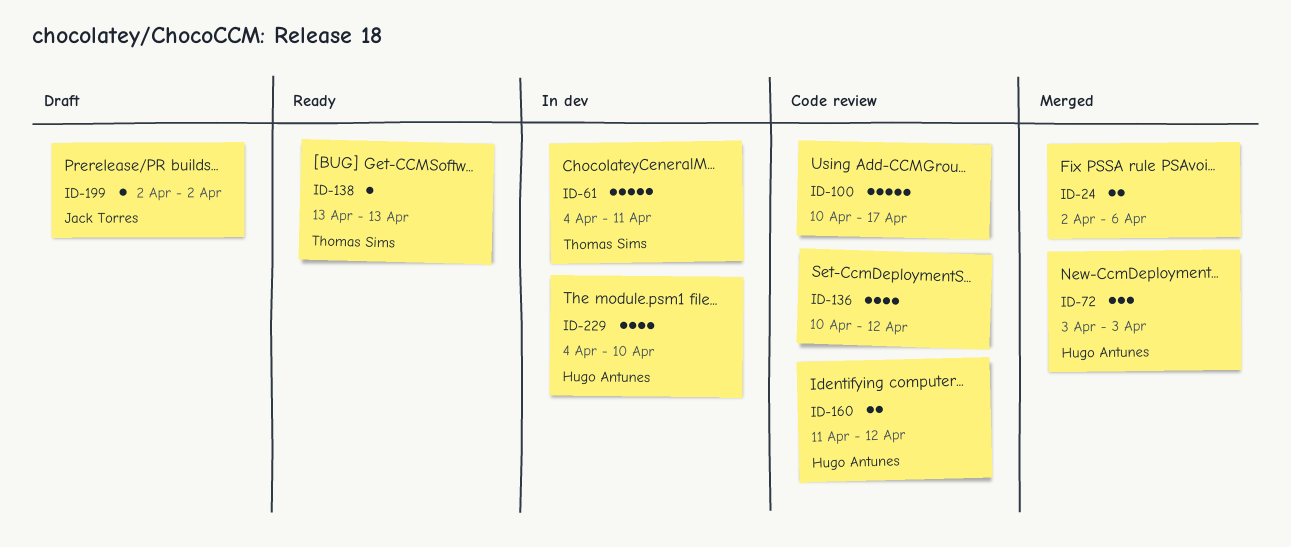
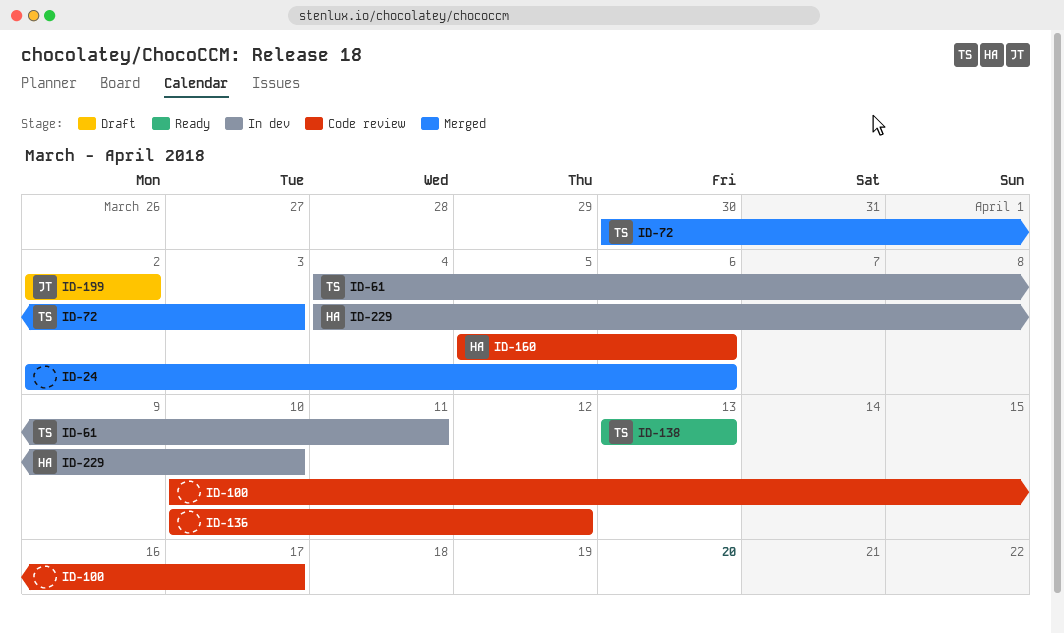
ID-72, owner: Hugo Antunes -> Thomas Sims
ID-72, start: Apr 3 -> Mar 30
ID-160, start: Apr 11 -> Apr 5
ID-160, due: Apr 12 -> Apr 6

